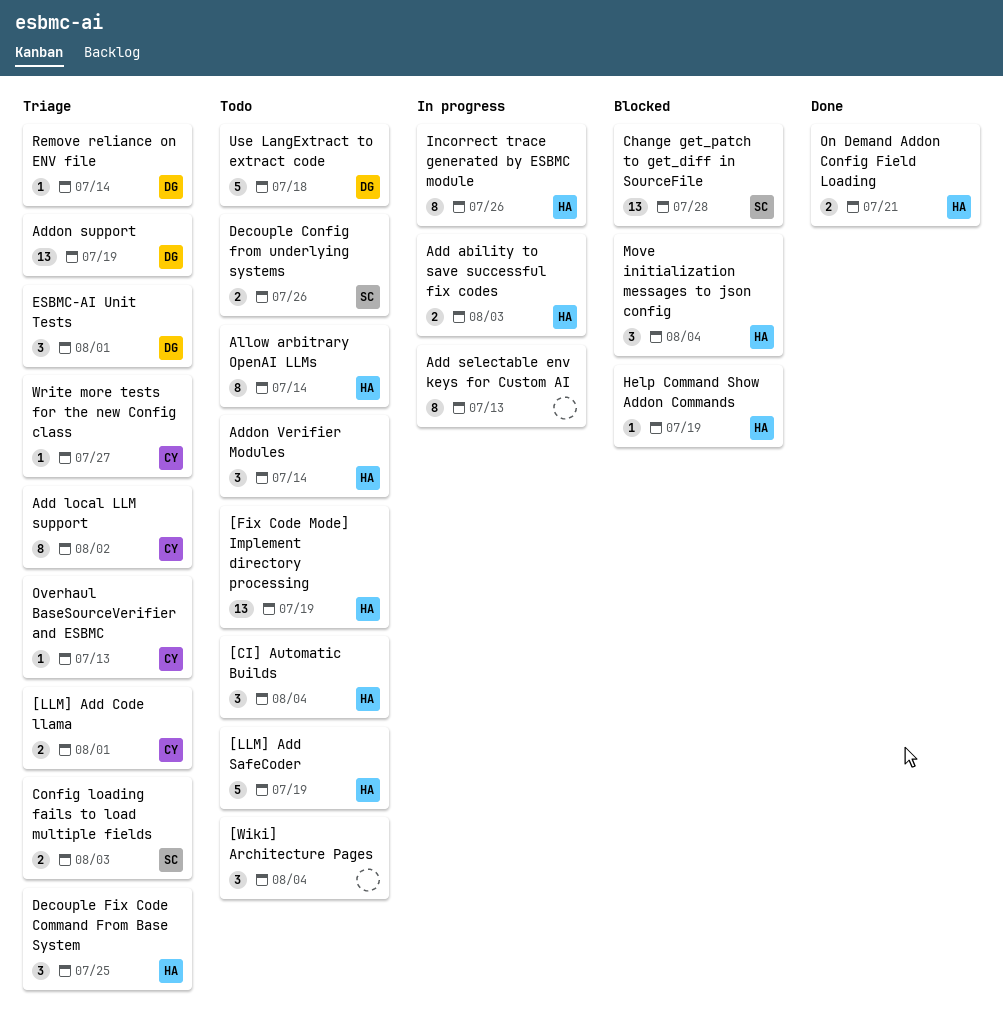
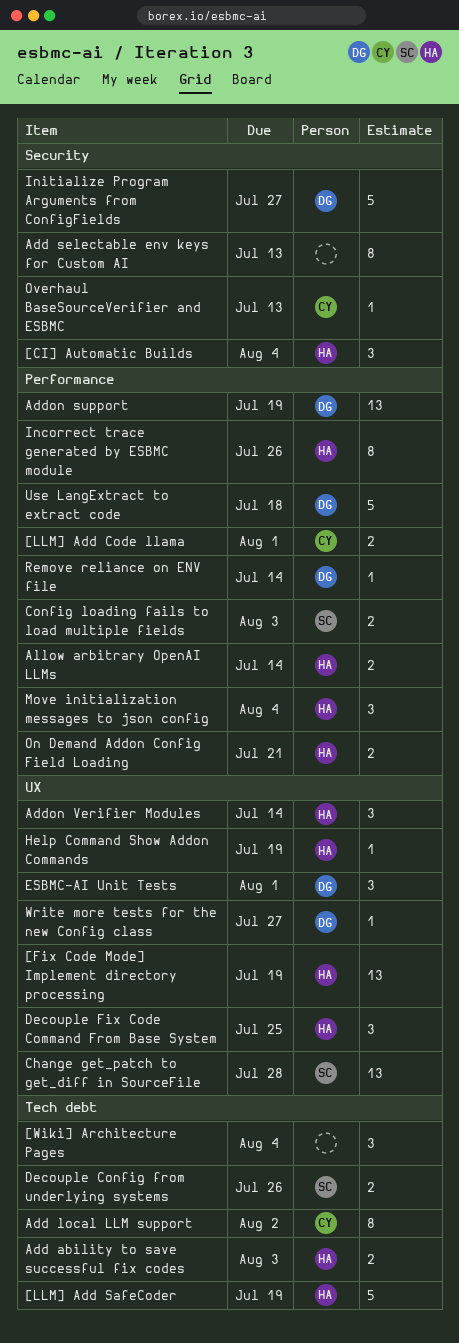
Allow arbitrary OpenAI LLMs, estimate: 8 -> 2
Initialize Program Arguments from ConfigFields: none -> present
Write more tests for the new Config class, owner: CY -> DG

